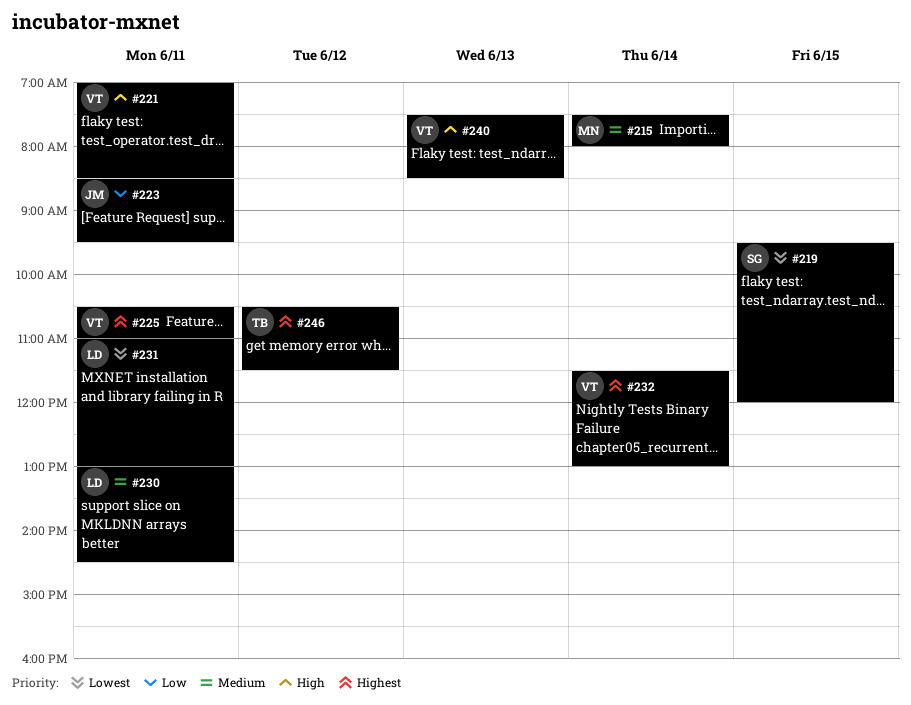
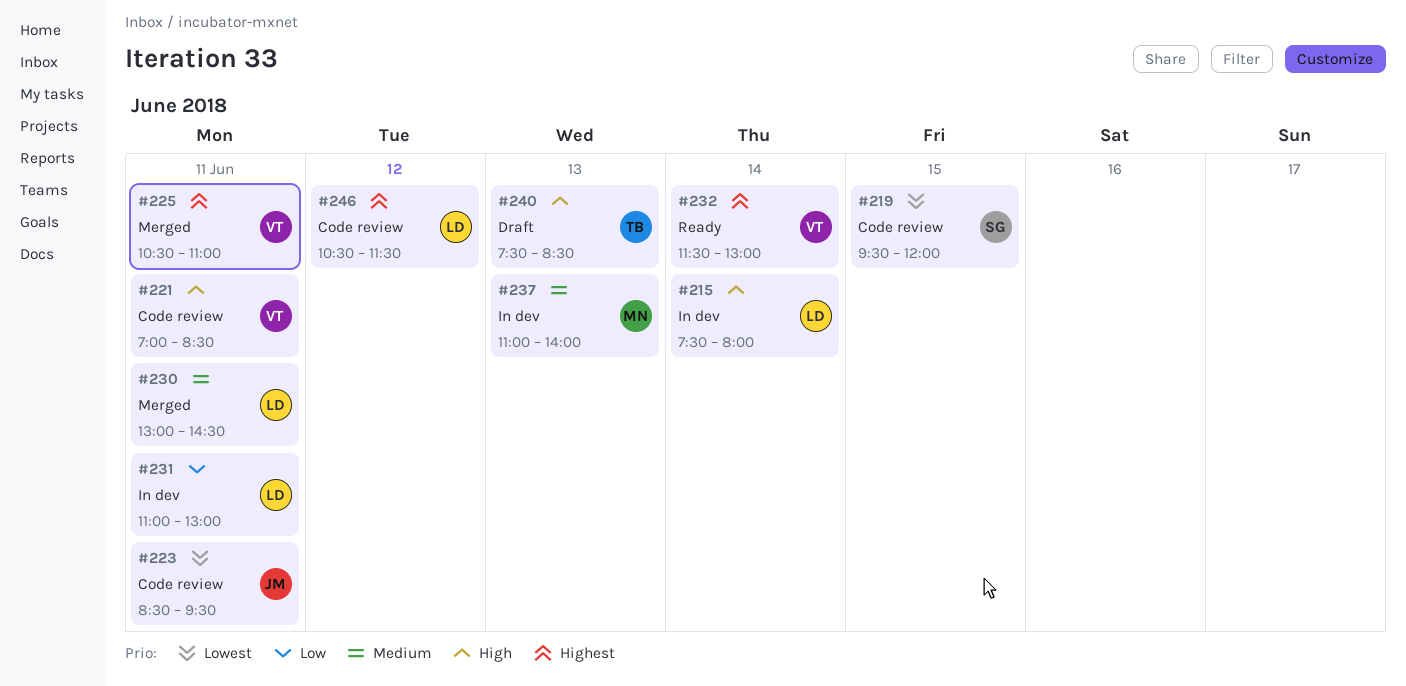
#215, owner: MN -> LD
#215, priority: Medium -> High
#223, priority: Low -> Lowest
#231, priority: Lowest -> Low
#237: none -> present
#240, owner: VT -> TB
#246, owner: TB -> LD

